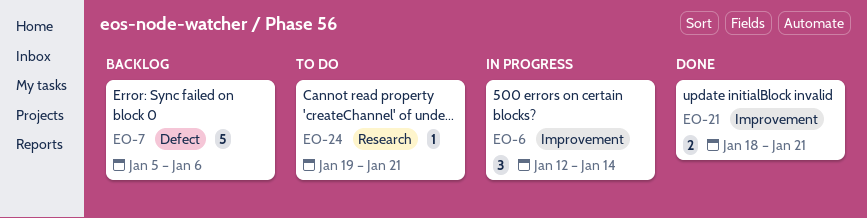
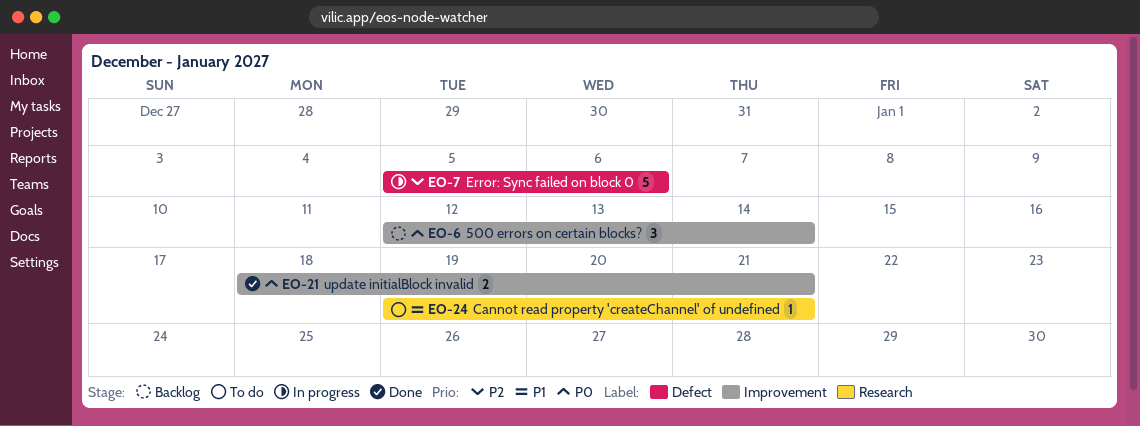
EO-6, status: In progress -> Backlog
EO-7, status: Backlog -> In progress

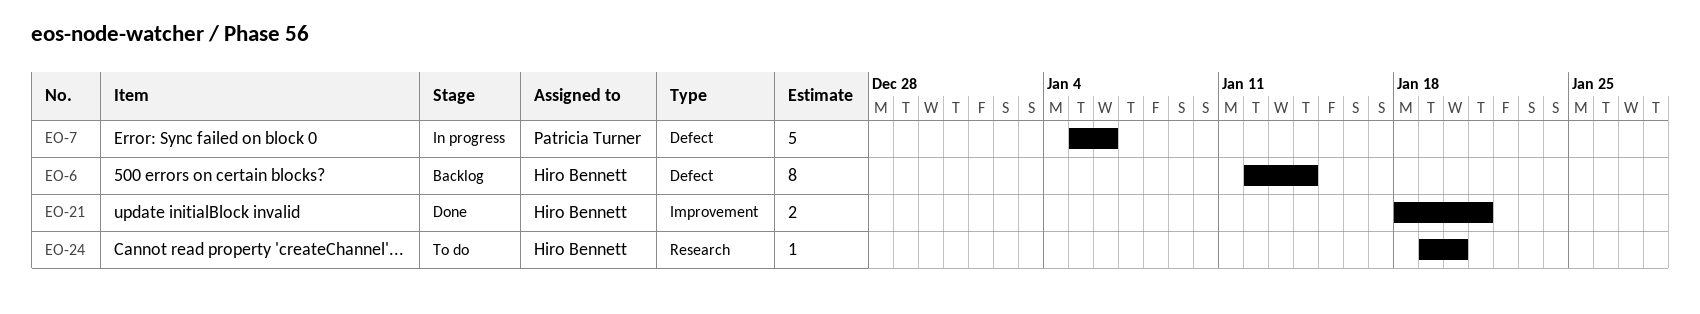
EO-6, label: Improvement -> Defect
EO-6, estimate: 3 -> 8
EO-24, due: Jan 21 -> Jan 20

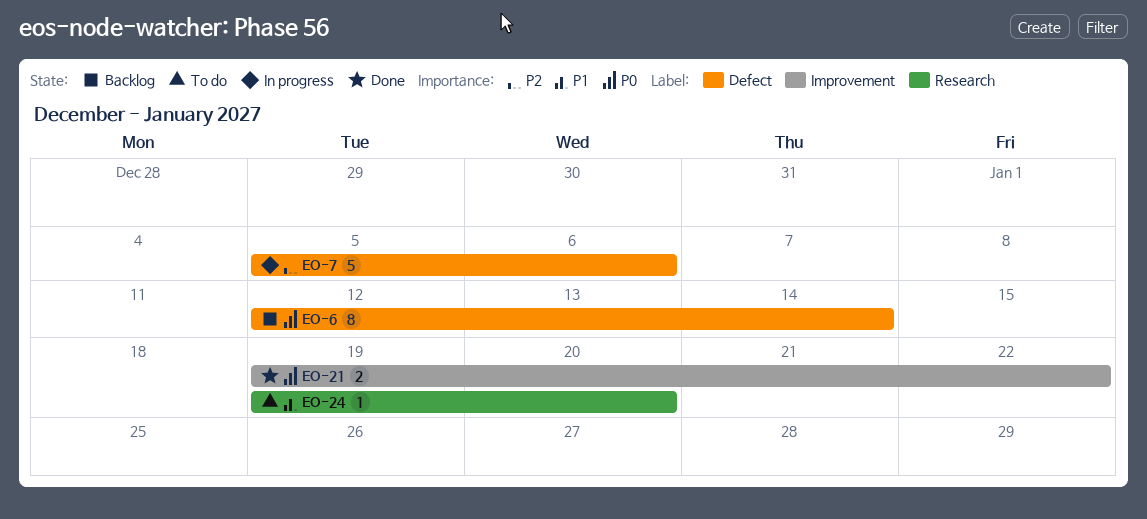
EO-21, start: Jan 18 -> Jan 19
EO-21, due: Jan 21 -> Jan 22

